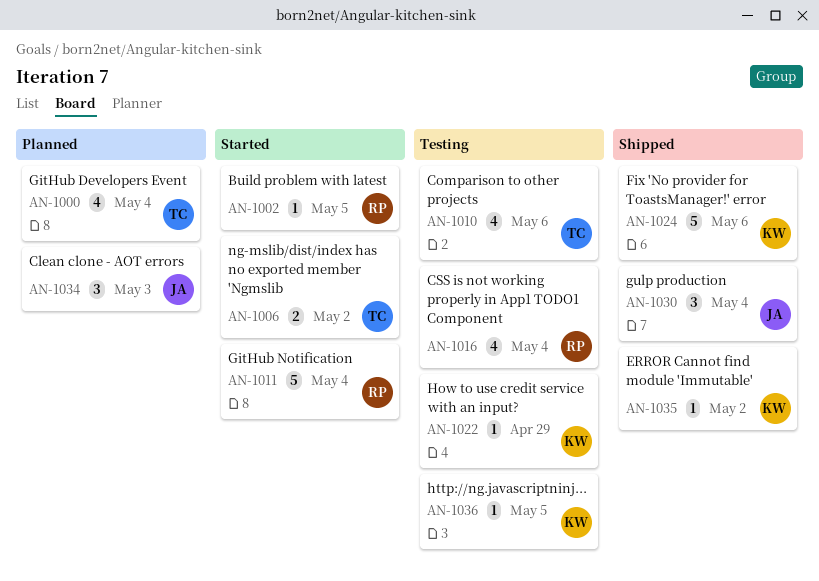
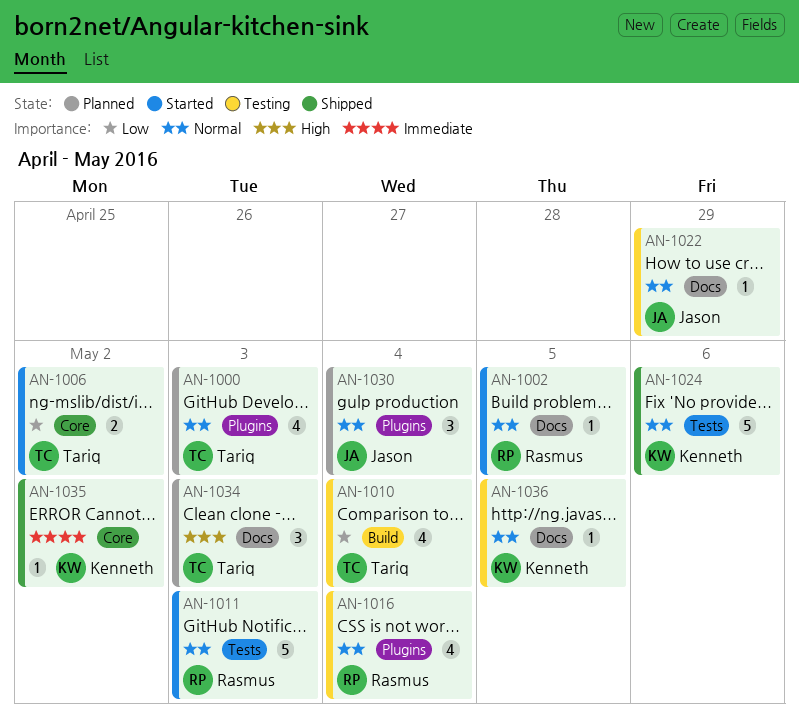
AN-1000, due: May 4 -> May 3
AN-1010, due: May 6 -> May 4
AN-1011, due: May 4 -> May 3
AN-1022, owner: Kenneth -> Jason
AN-1030, status: Shipped -> Planned
AN-1034, owner: Jason -> Tariq

